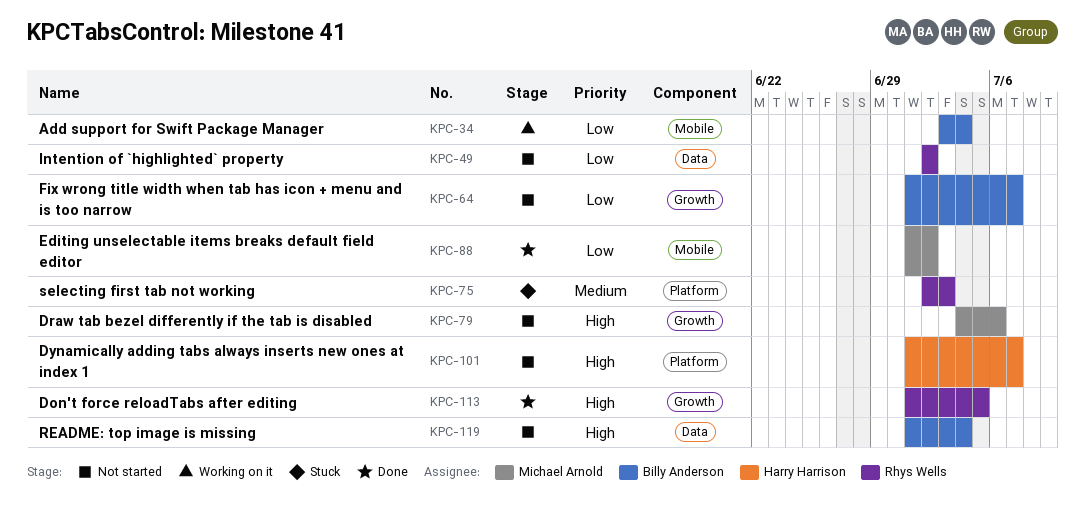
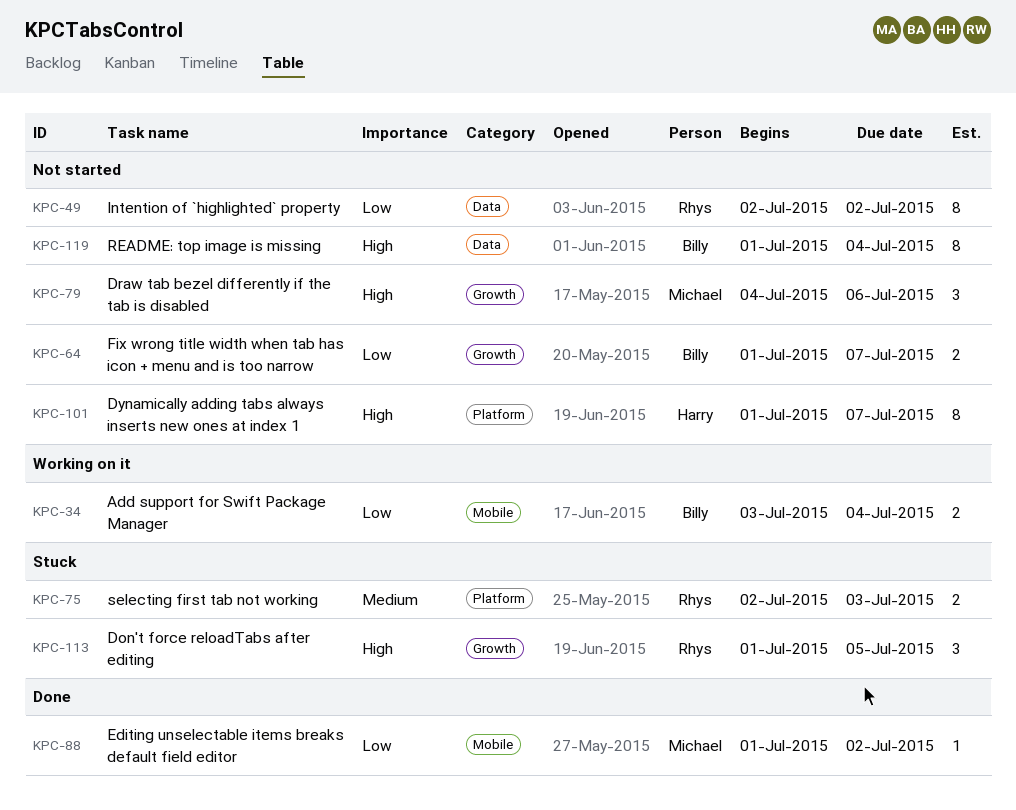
KPC-113, status: Done -> Stuck

